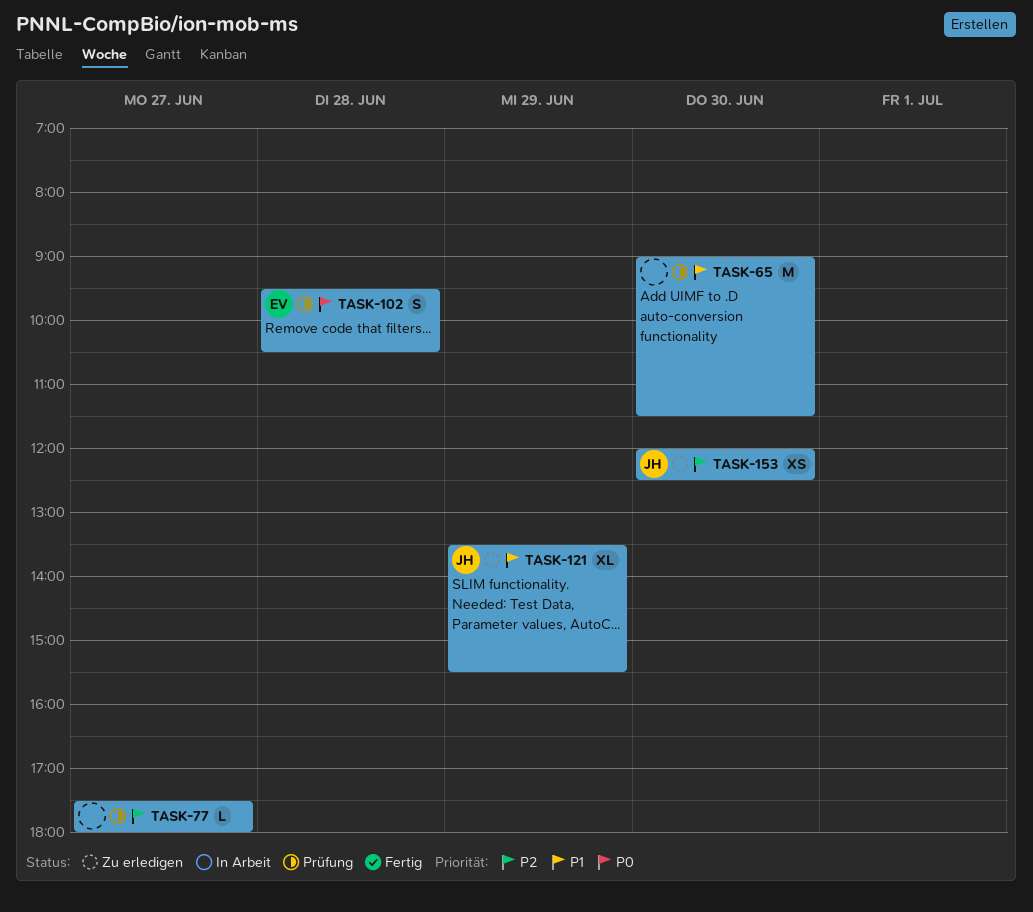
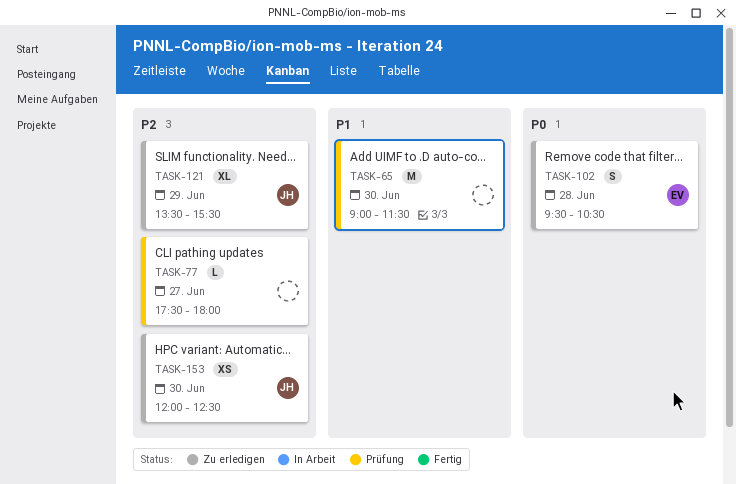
TASK-102, status: Prüfung -> Zu erledigen
TASK-121, priority: P1 -> P2

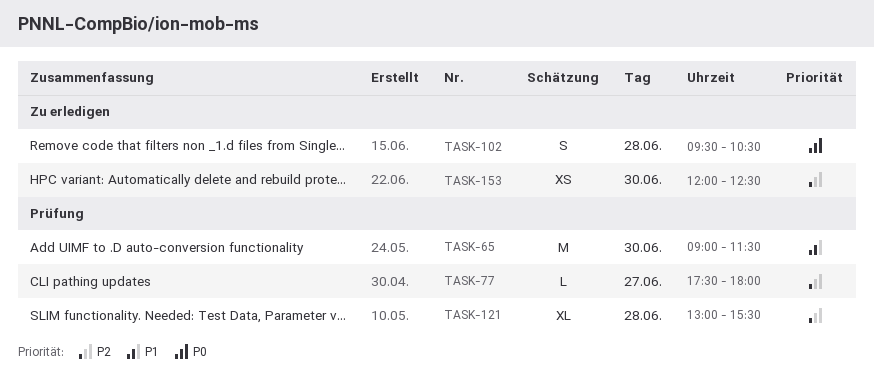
TASK-121, status: Zu erledigen -> Prüfung
TASK-121, day: Jun 29 -> Jun 28
TASK-121, begins: 13:30 -> 13:00

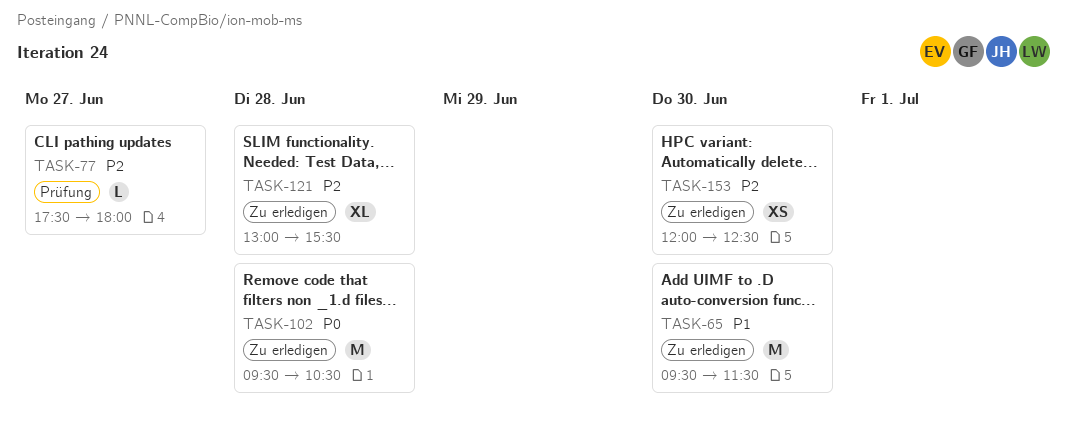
TASK-65, status: Prüfung -> Zu erledigen
TASK-65, begins: 09:00 -> 09:30
TASK-102, estimate: S -> M
TASK-121, status: Prüfung -> Zu erledigen

